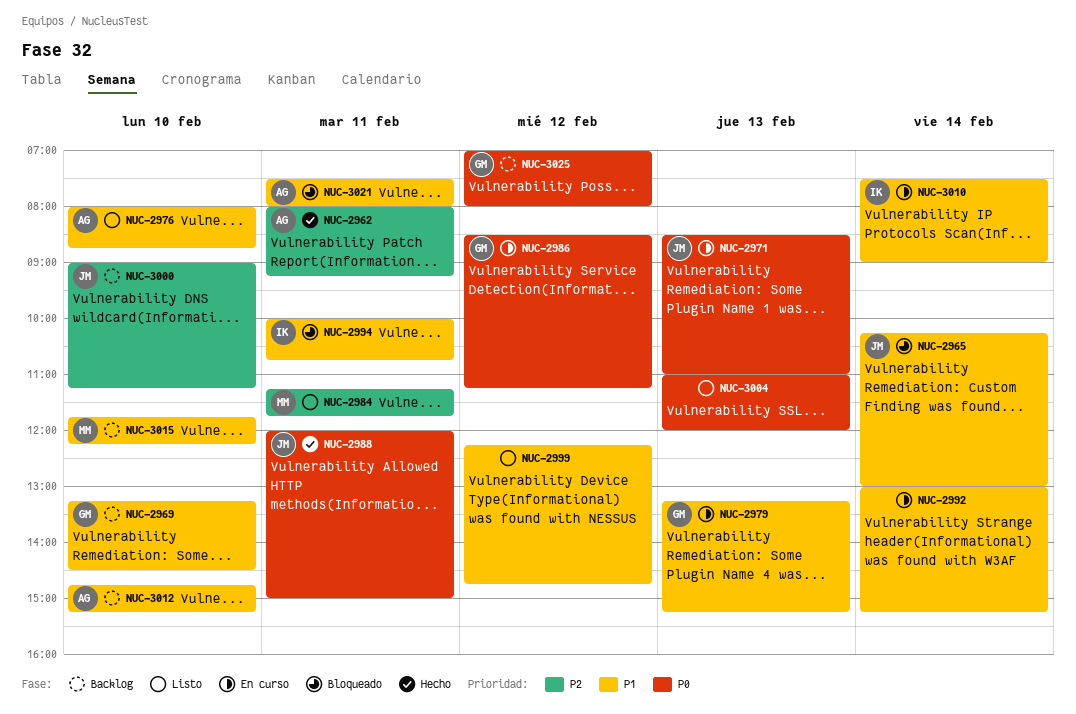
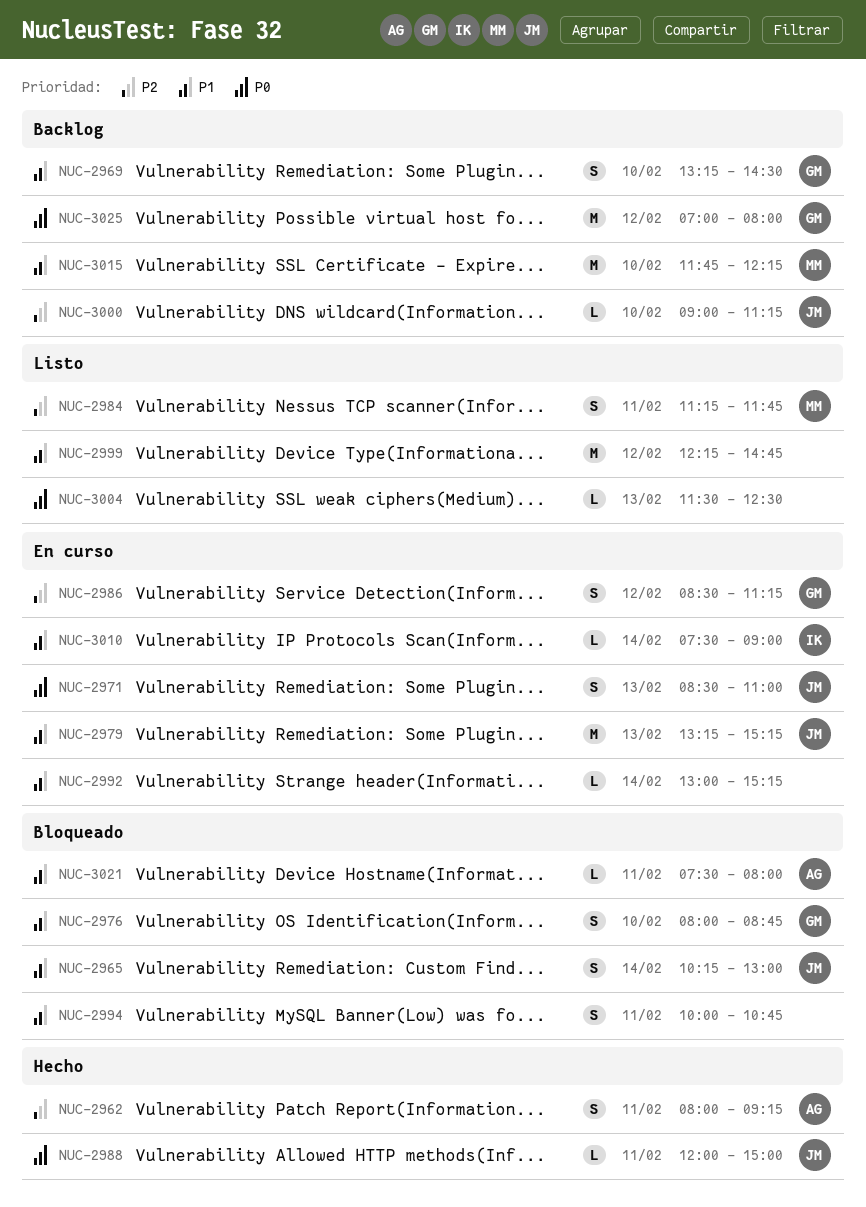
NUC-2976, status: Listo -> Bloqueado
NUC-2976, owner: AG -> GM
NUC-2979, owner: GM -> JM
NUC-2986, priority: P0 -> P2
NUC-2994, owner: IK -> none
NUC-3004, begins: 11:00 -> 11:30
NUC-3004, ends: 12:00 -> 12:30
NUC-3012: present -> none

